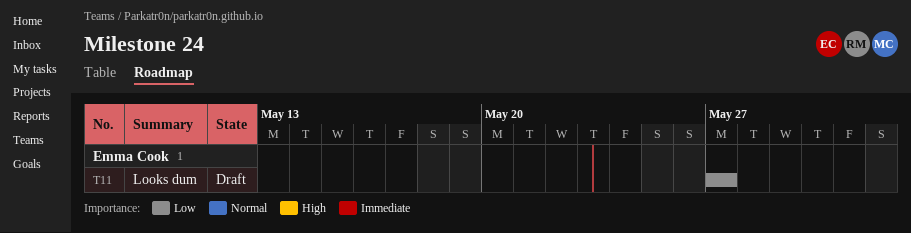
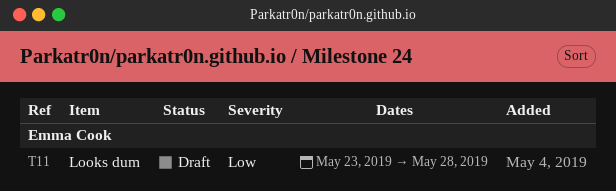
T11, start: May 27 -> May 23
T11, due: May 27 -> May 28

